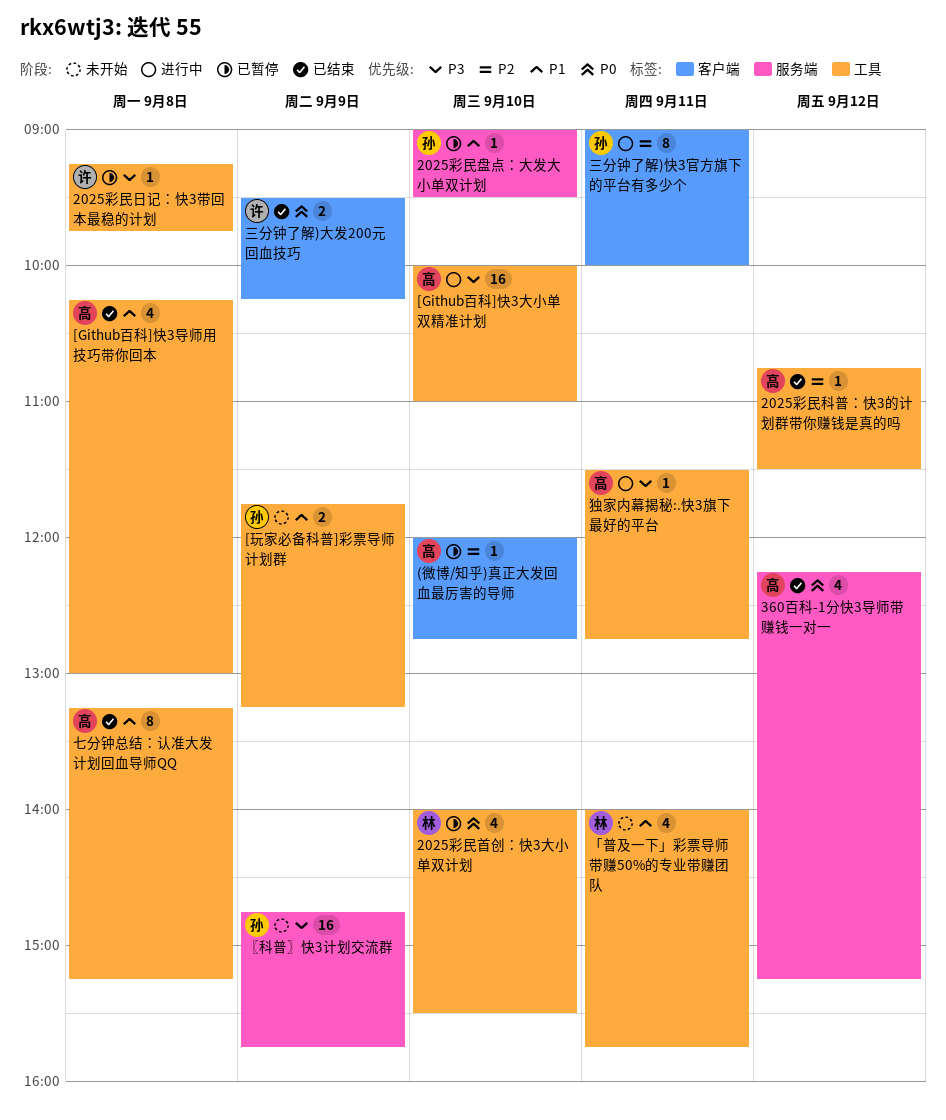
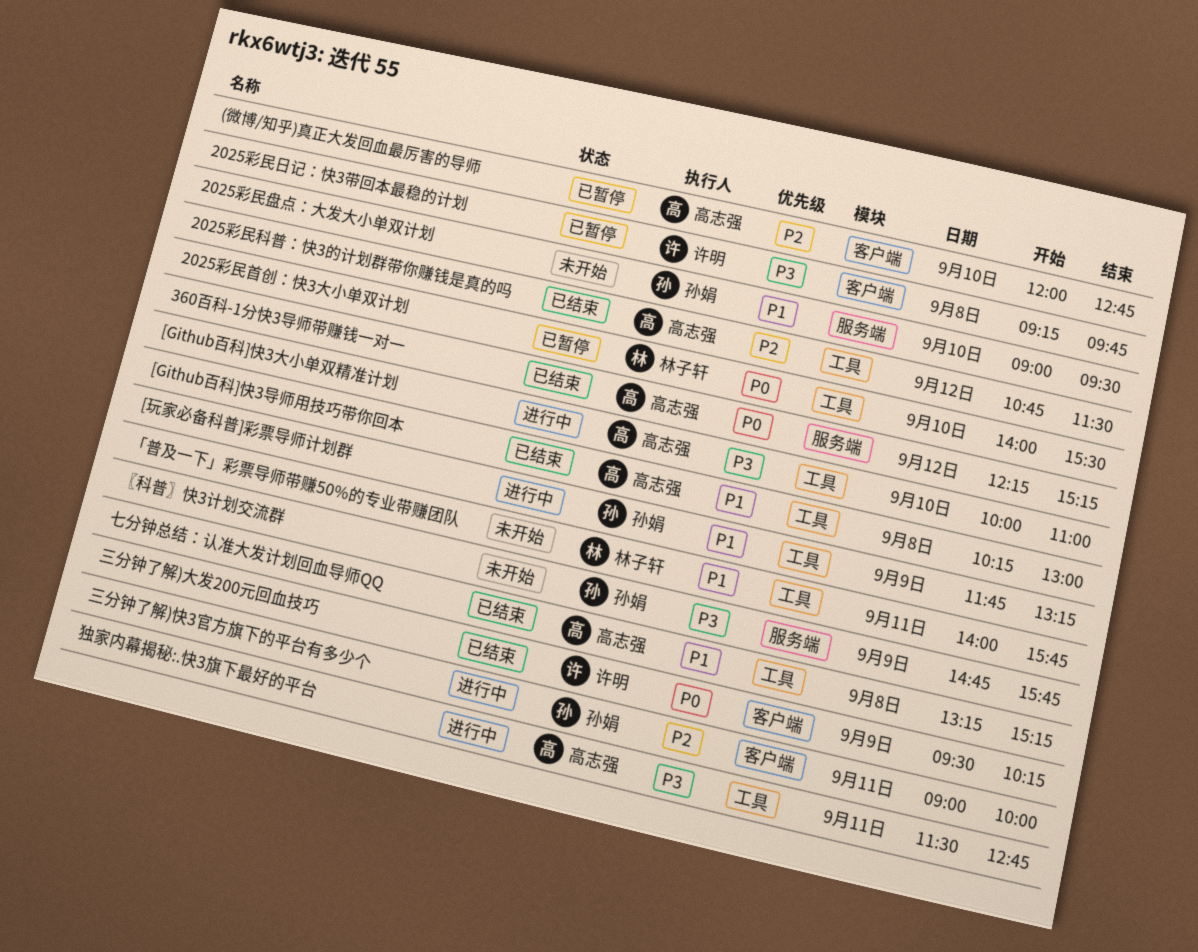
2025彩民日记：快3带回本最稳的计划, label: 工具 -> 客户端
2025彩民盘点：大发大小单双计划, status: 已暂停 -> 未开始
[玩家必备科普]彩票导师计划群, status: 未开始 -> 进行中

